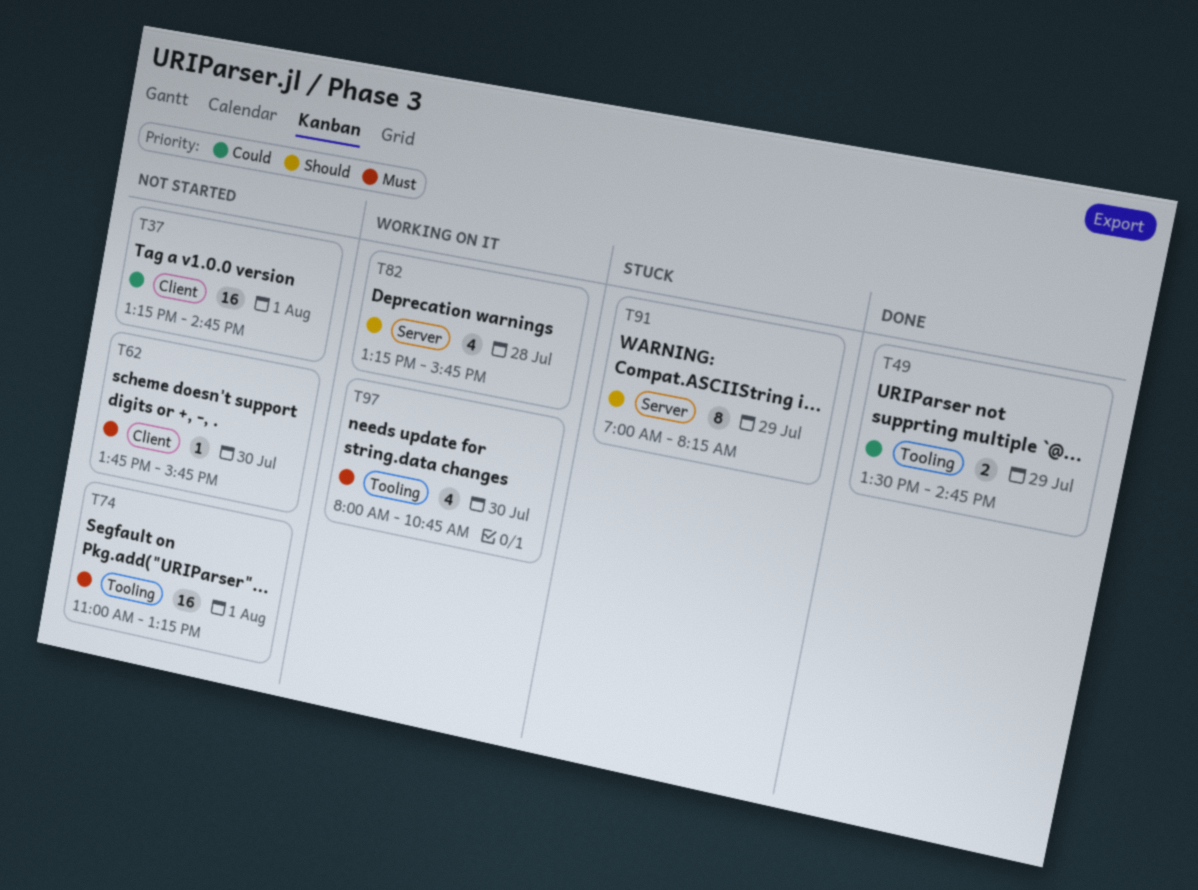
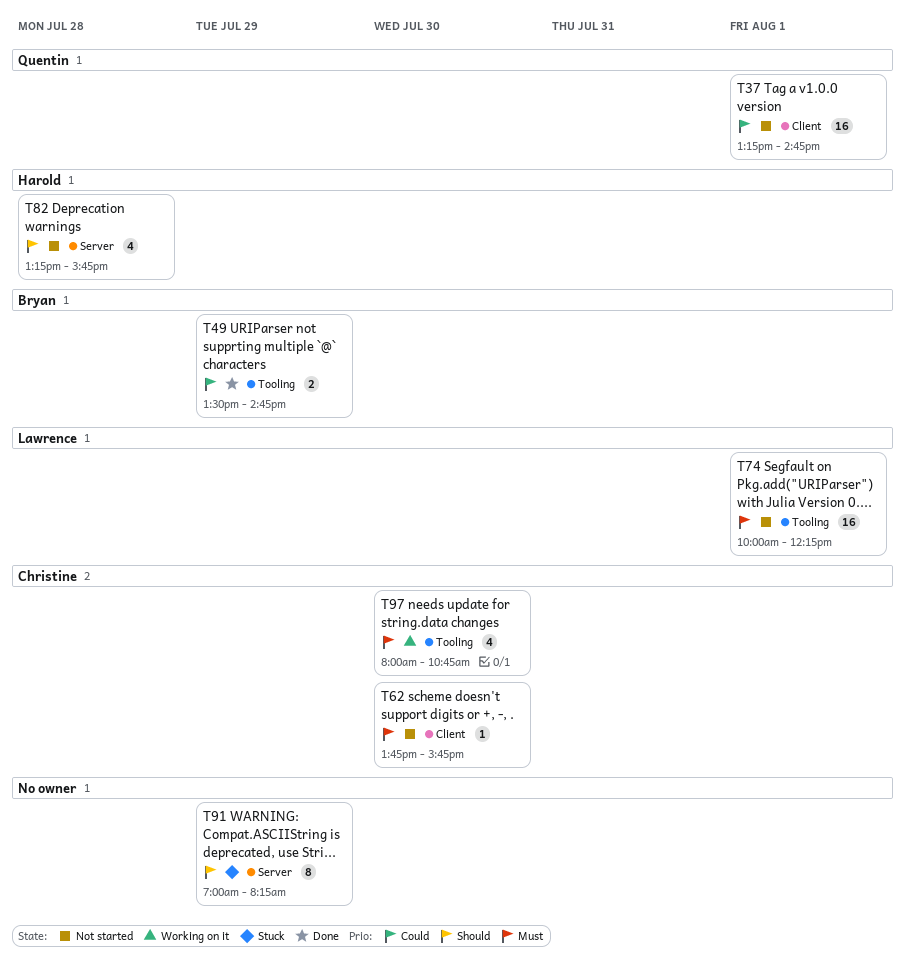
T74, begins: 11:00 -> 10:00
T74, ends: 13:15 -> 12:15
T82, status: Working on it -> Not started

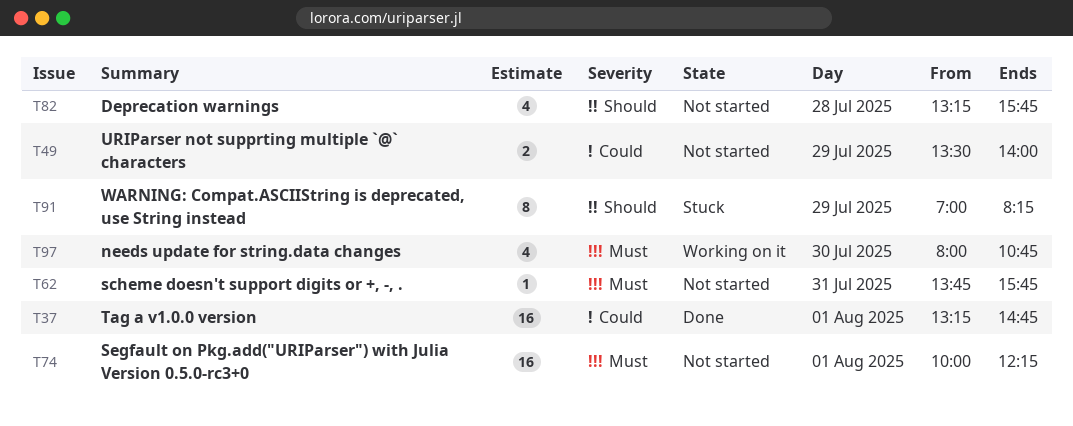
T37, status: Not started -> Done
T49, status: Done -> Not started
T49, ends: 14:45 -> 14:00
T62, day: Jul 30 -> Jul 31

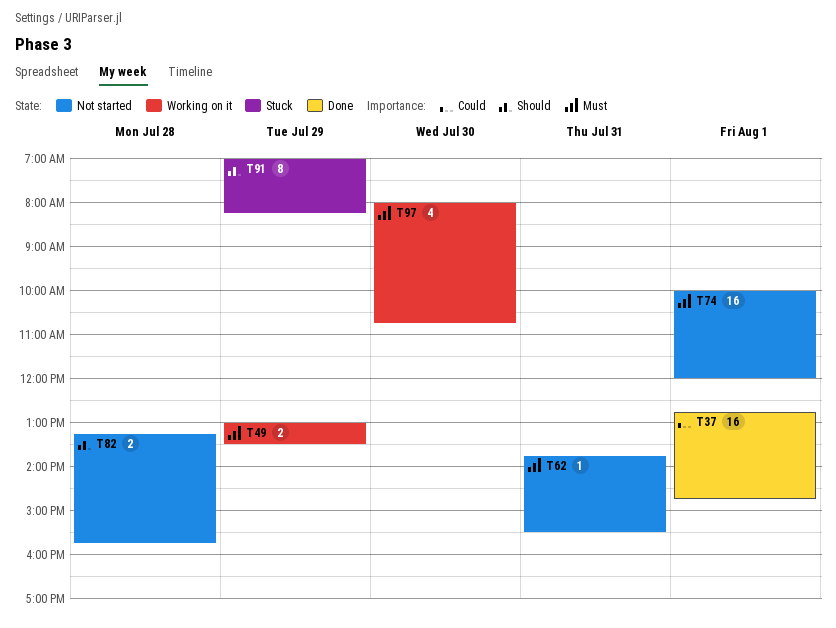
T37, begins: 13:15 -> 12:45
T49, status: Not started -> Working on it
T49, priority: Could -> Must
T49, begins: 13:30 -> 13:00
T49, ends: 14:00 -> 13:30
T62, ends: 15:45 -> 15:30
T74, ends: 12:15 -> 12:00
T82, estimate: 4 -> 2

